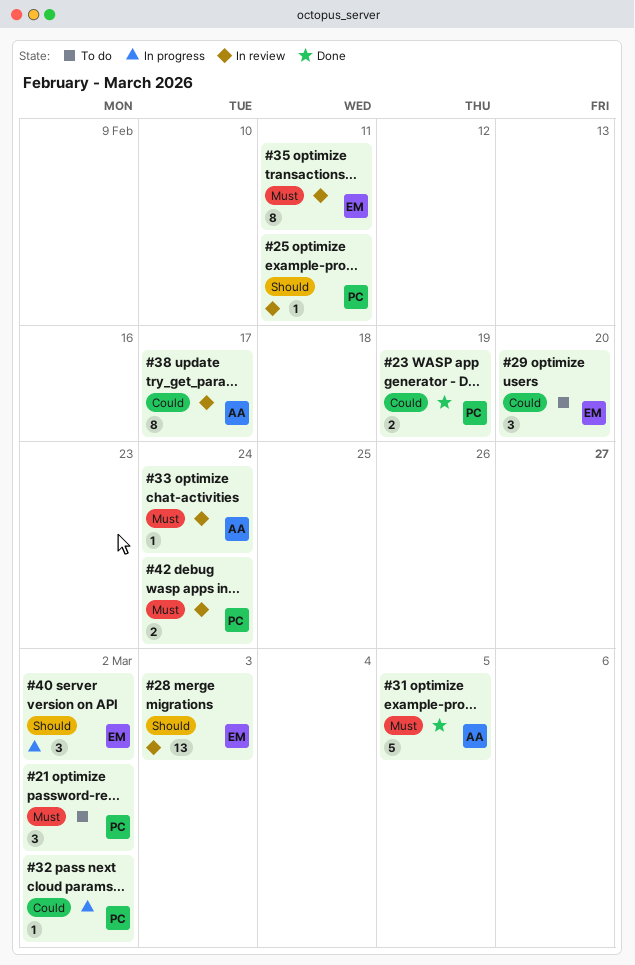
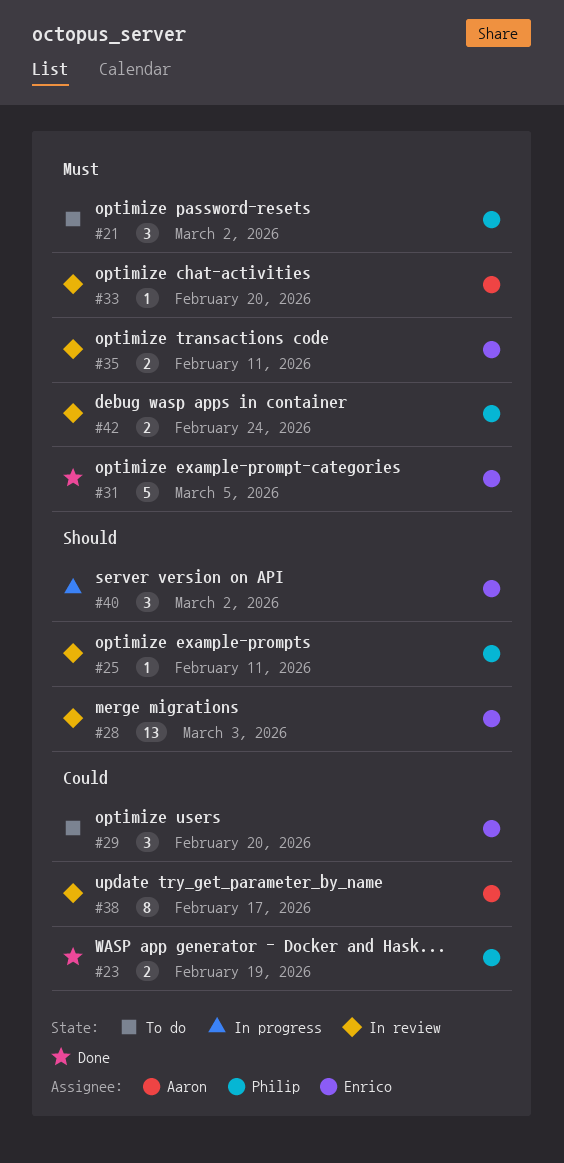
#31, owner: Aaron -> Enrico
#32: present -> none
#33, due: Feb 24 -> Feb 20
#35, estimate: 8 -> 2

